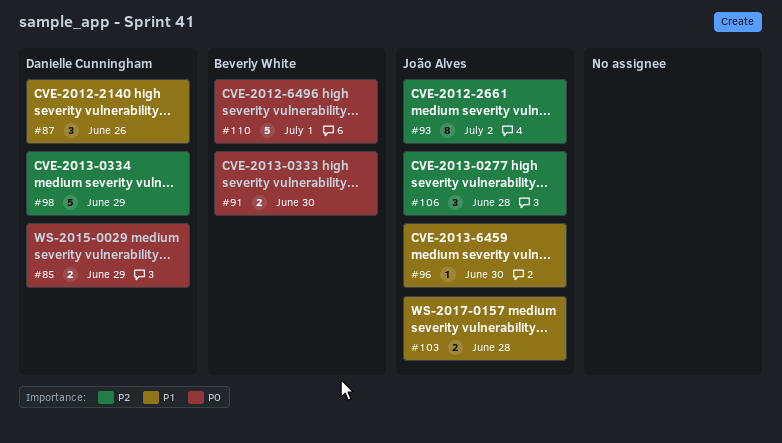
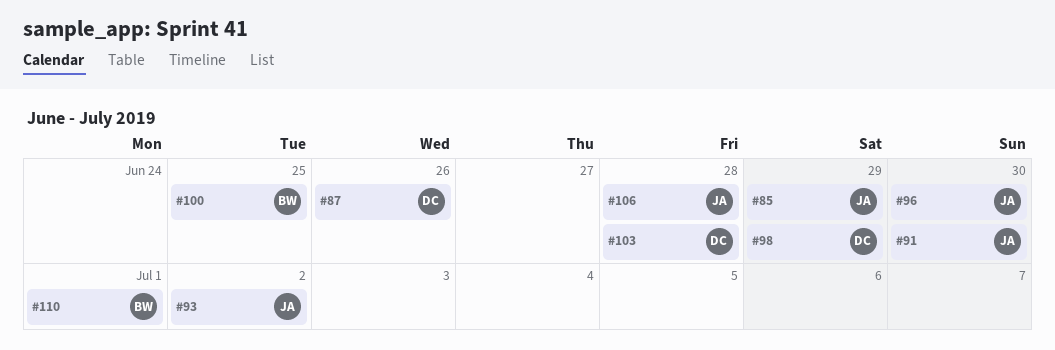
#85, owner: Danielle Cunningham -> João Alves
#91, owner: Beverly White -> João Alves
#100: none -> present
#103, owner: João Alves -> Danielle Cunningham

